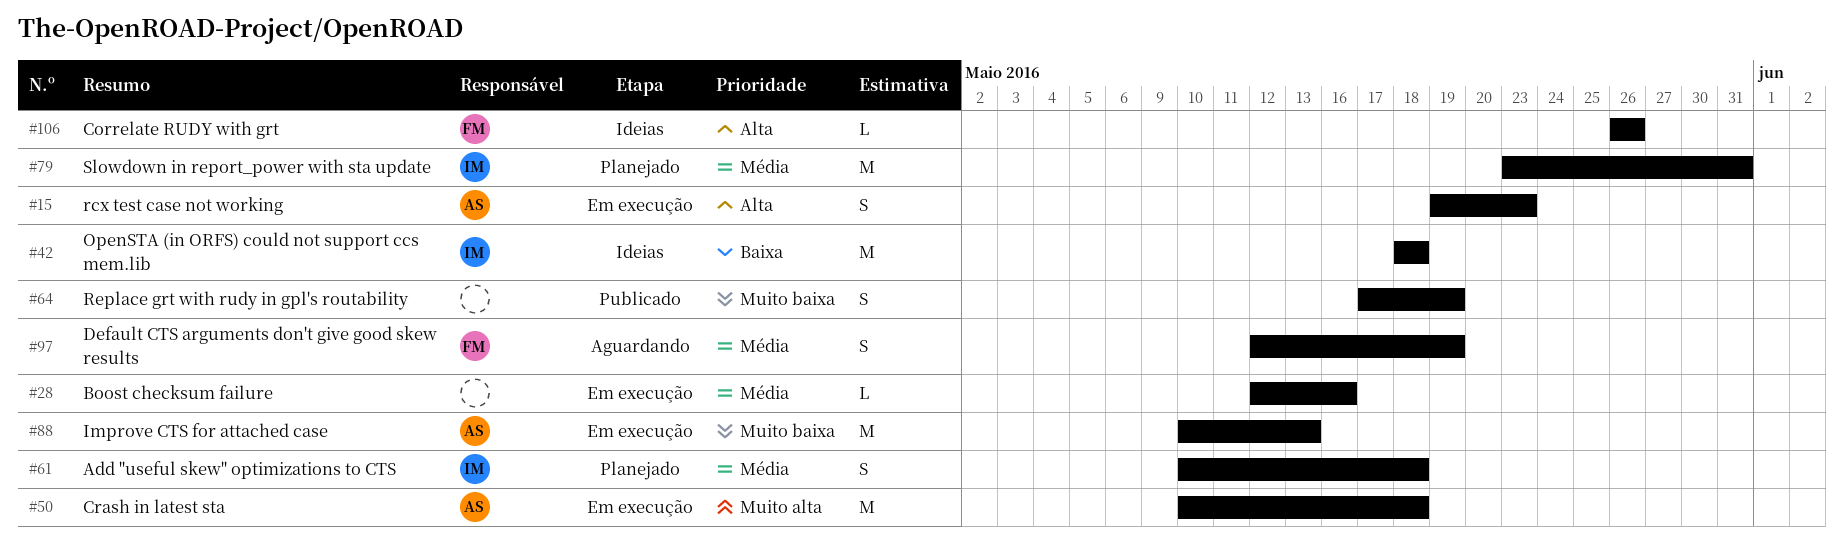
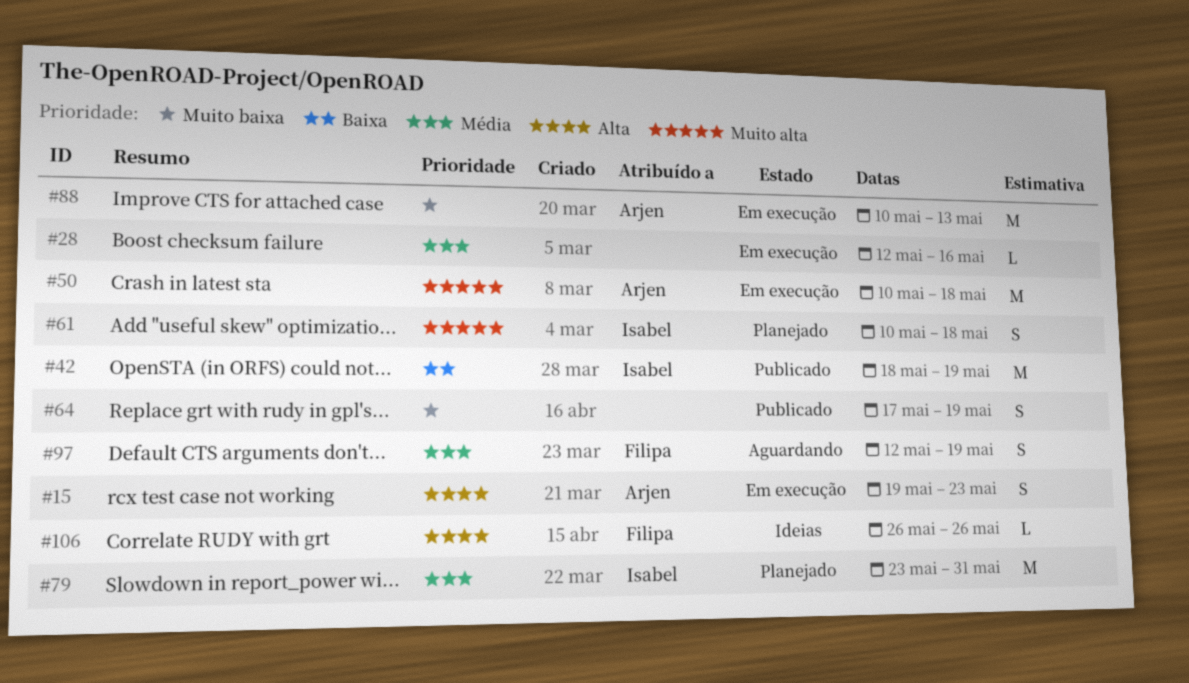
#42, status: Ideias -> Publicado
#42, due: May 18 -> May 19
#61, priority: Média -> Muito alta

